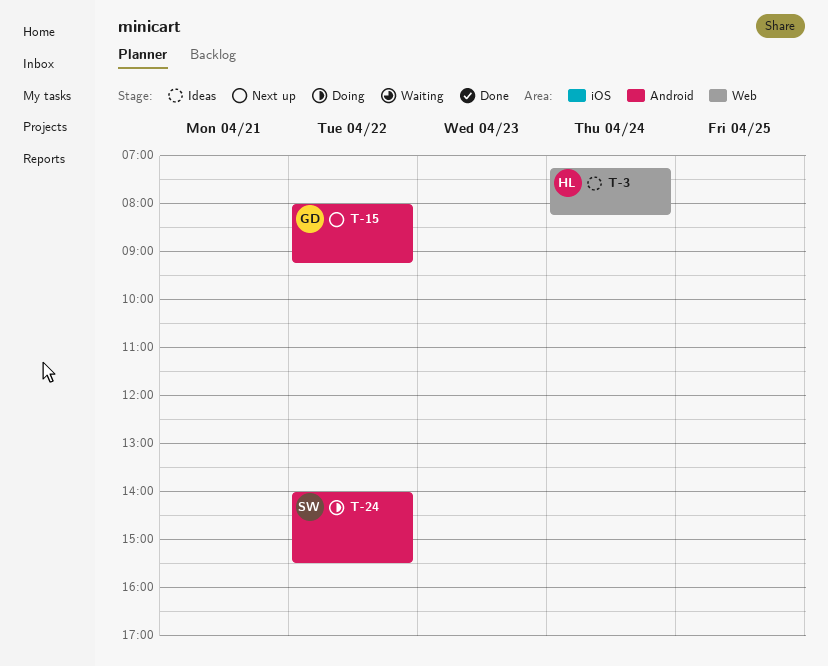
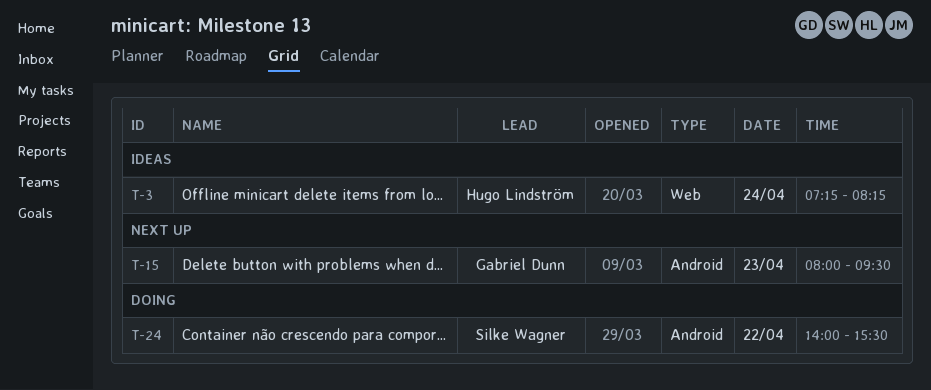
T-15, day: Apr 22 -> Apr 23
T-15, ends: 09:15 -> 09:30

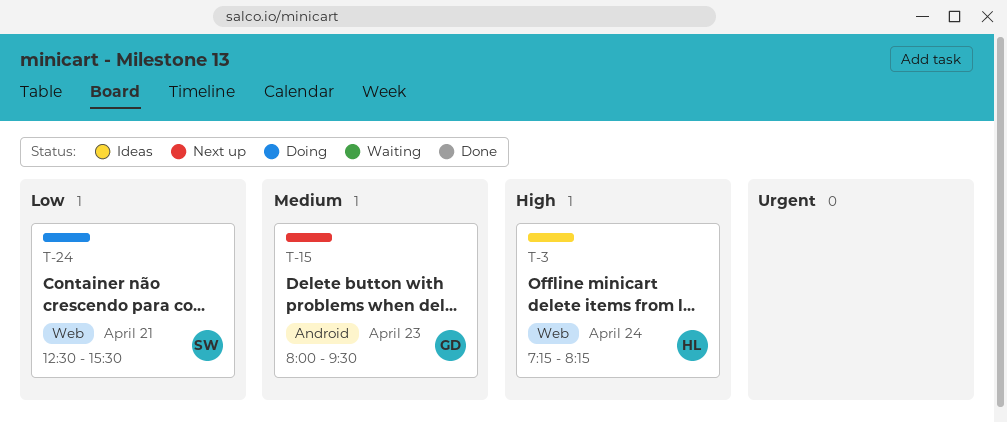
T-24, label: Android -> Web
T-24, day: Apr 22 -> Apr 21
T-24, begins: 14:00 -> 12:30

